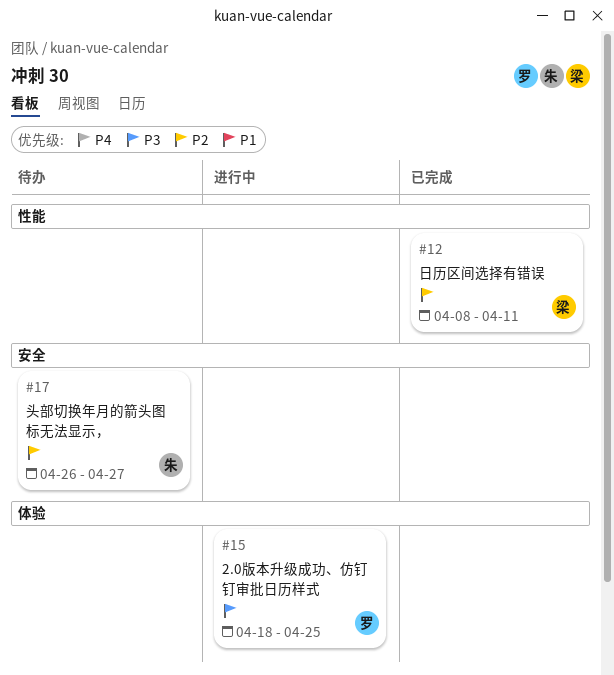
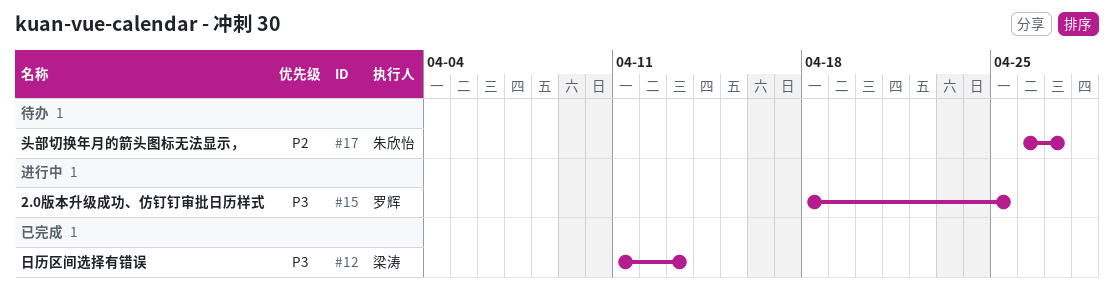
#12, priority: P2 -> P3
#12, start: Apr 8 -> Apr 11
#12, due: Apr 11 -> Apr 13

